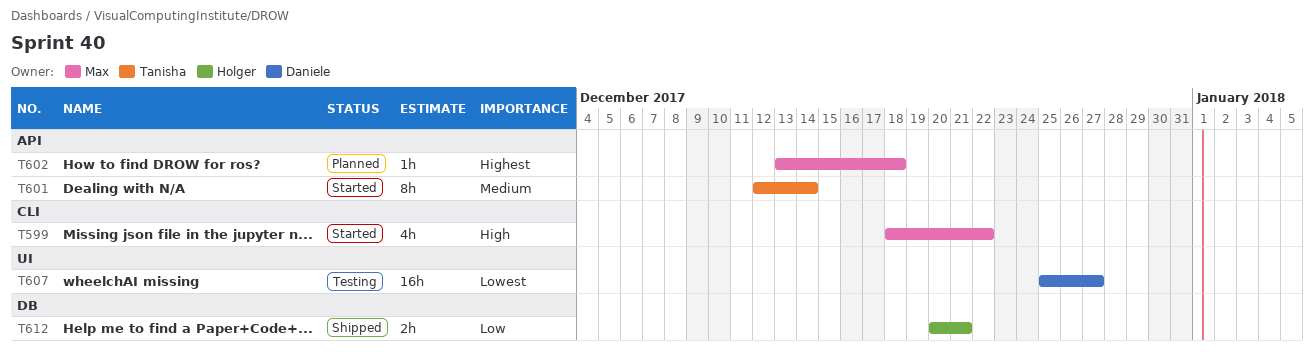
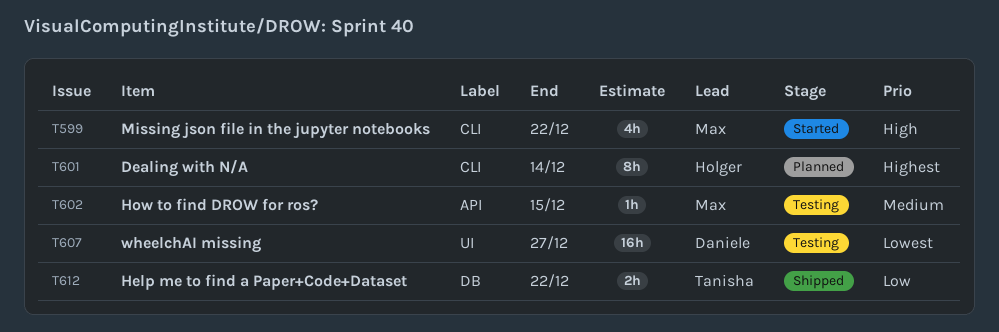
T601, status: Started -> Planned
T601, owner: Tanisha -> Holger
T601, priority: Medium -> Highest
T601, label: API -> CLI
T602, status: Planned -> Testing
T602, priority: Highest -> Medium
T602, due: Dec 18 -> Dec 15
T612, owner: Holger -> Tanisha
T612, due: Dec 21 -> Dec 22

